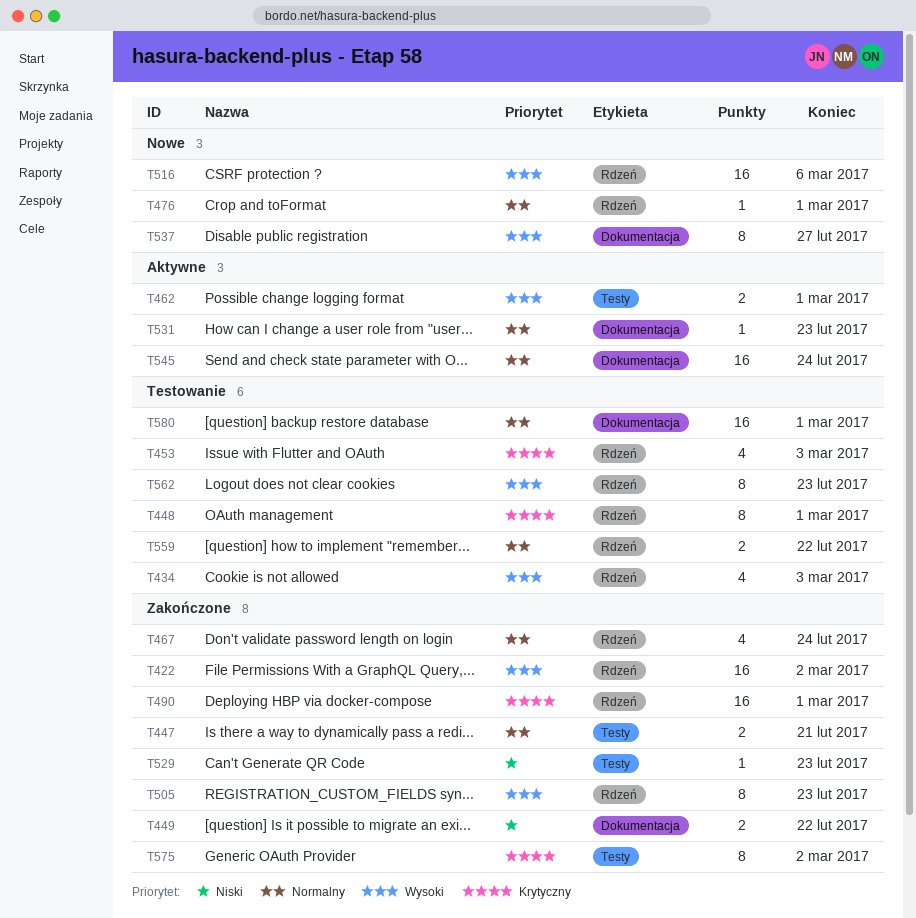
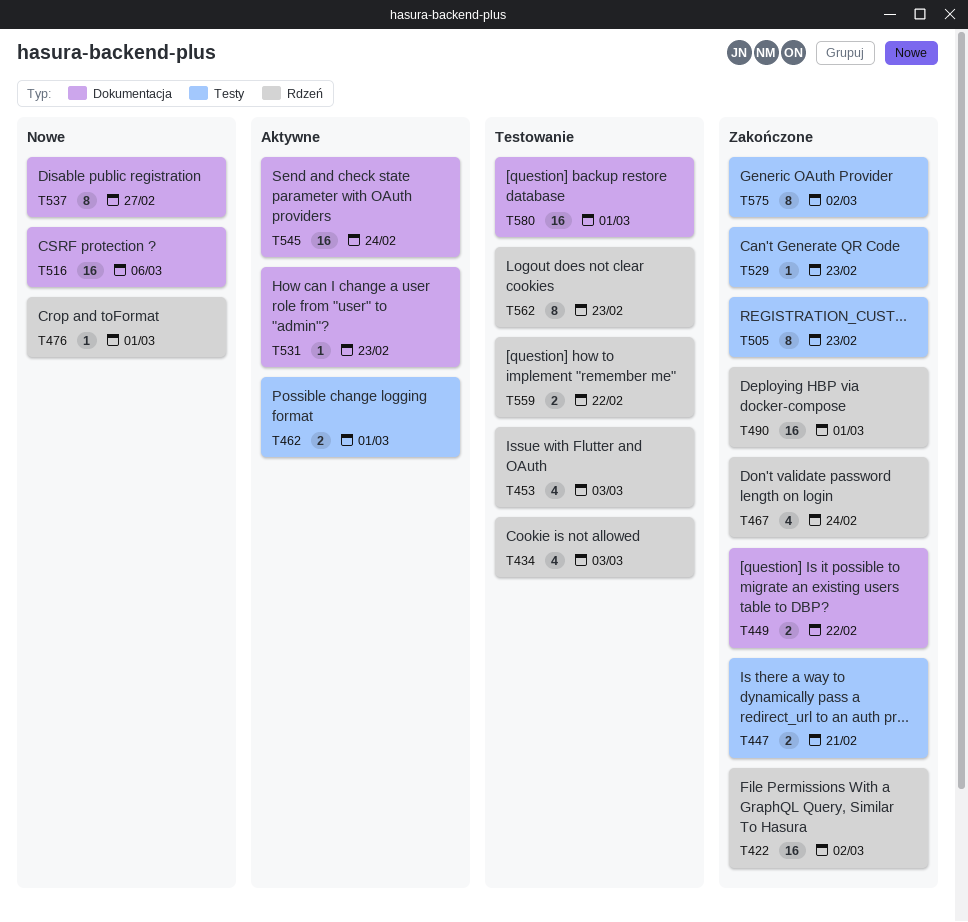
T448: present -> none
T505, label: Rdzeń -> Testy
T516, label: Rdzeń -> Dokumentacja

